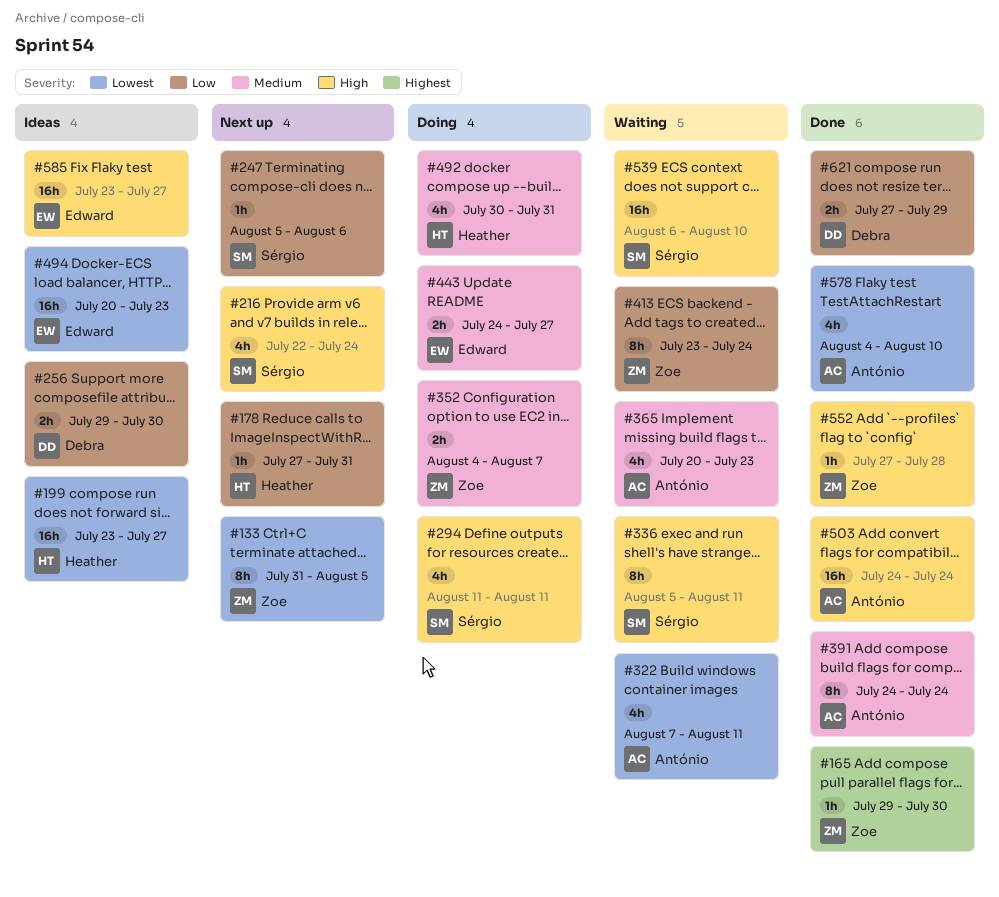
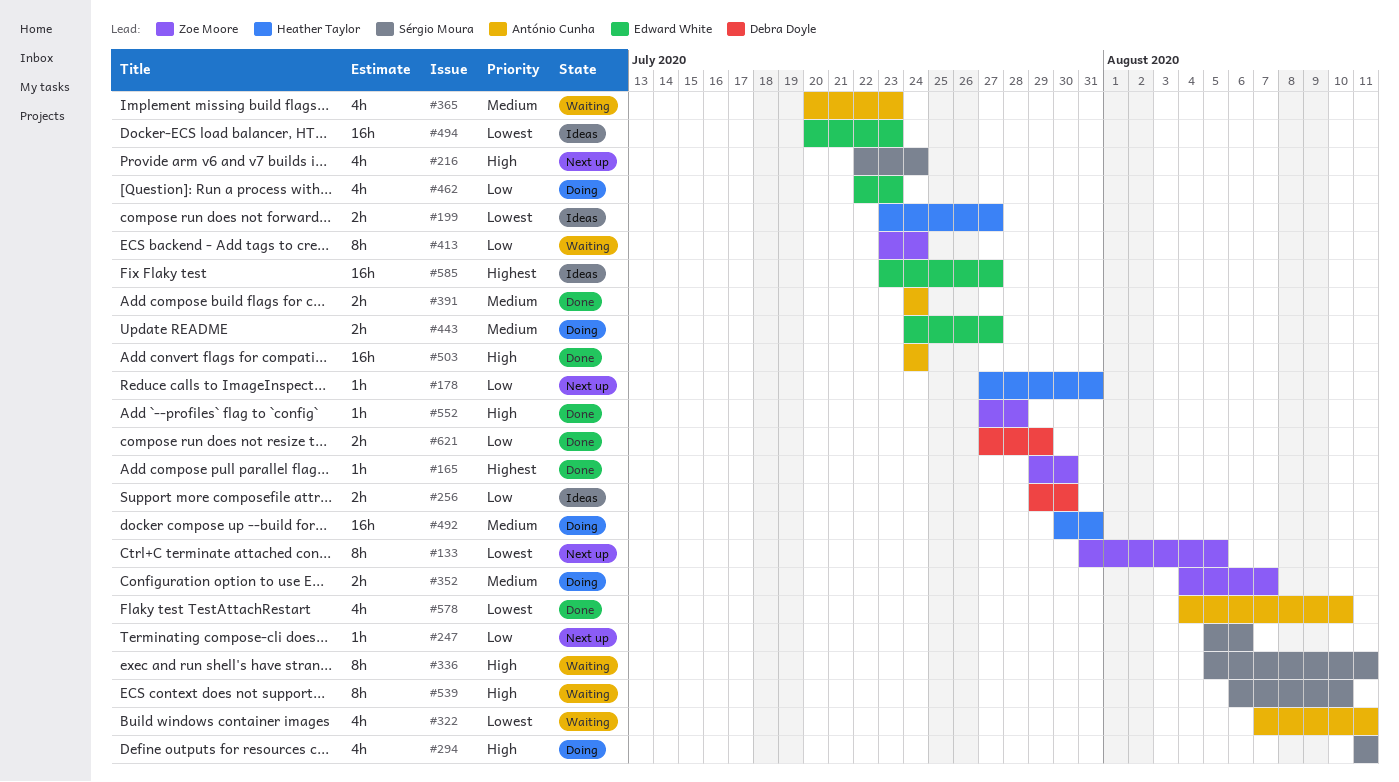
#199, estimate: 16h -> 2h
#391, estimate: 8h -> 2h
#462: none -> present
#492, estimate: 4h -> 16h
#539, estimate: 16h -> 8h
#585, priority: High -> Highest

